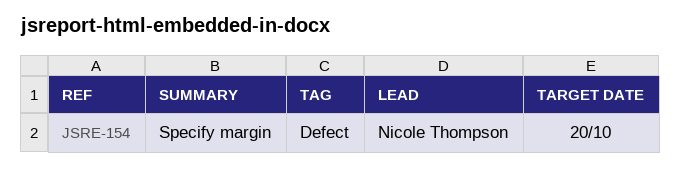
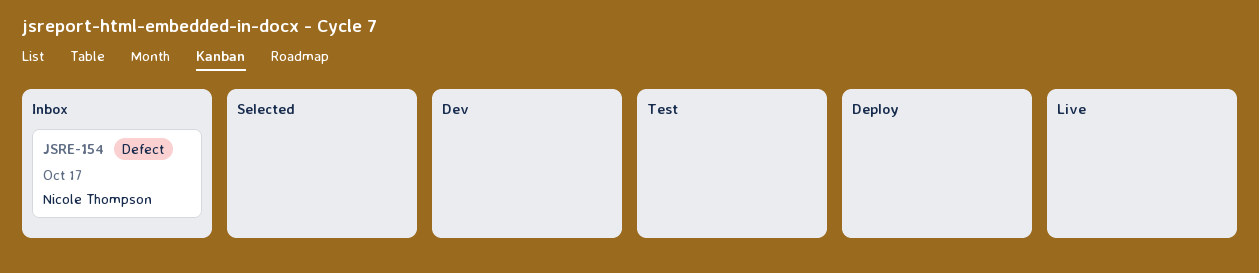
JSRE-154, due: Oct 20 -> Oct 17

